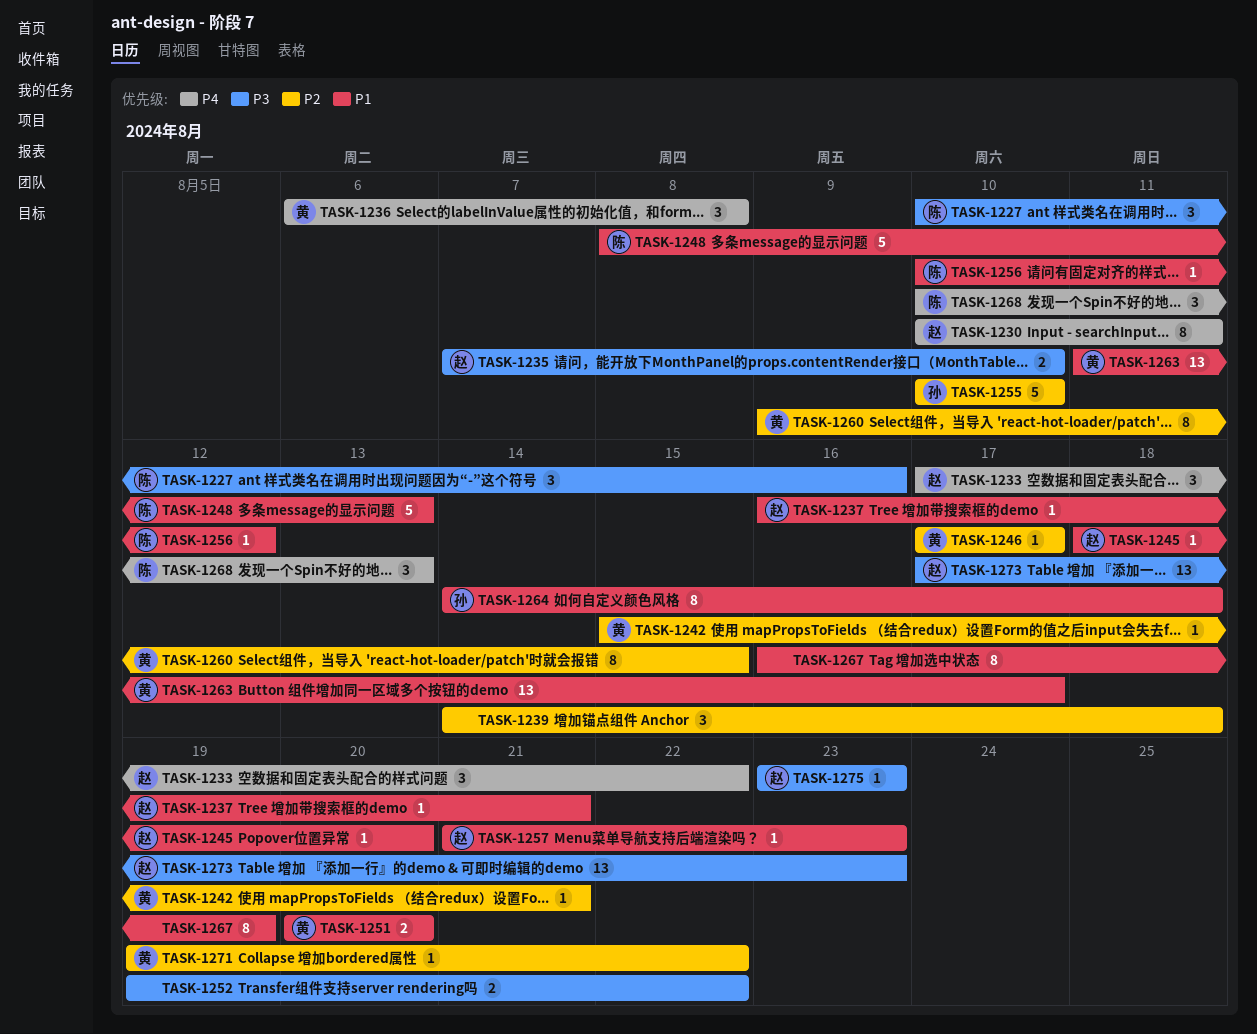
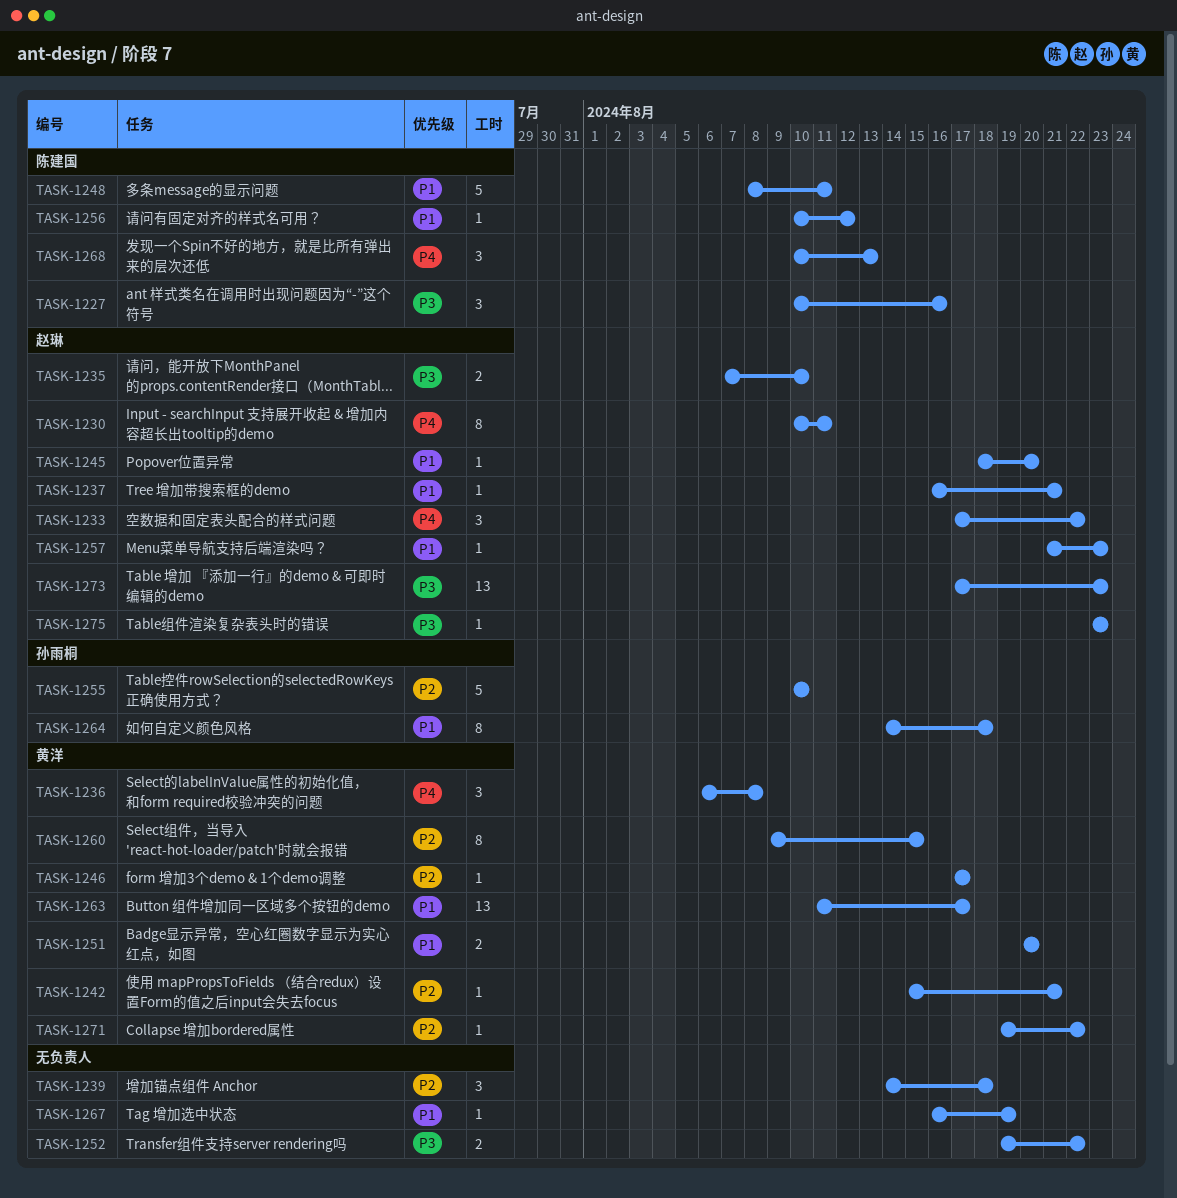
TASK-1248, due: Aug 13 -> Aug 11
TASK-1267, estimate: 8 -> 1

